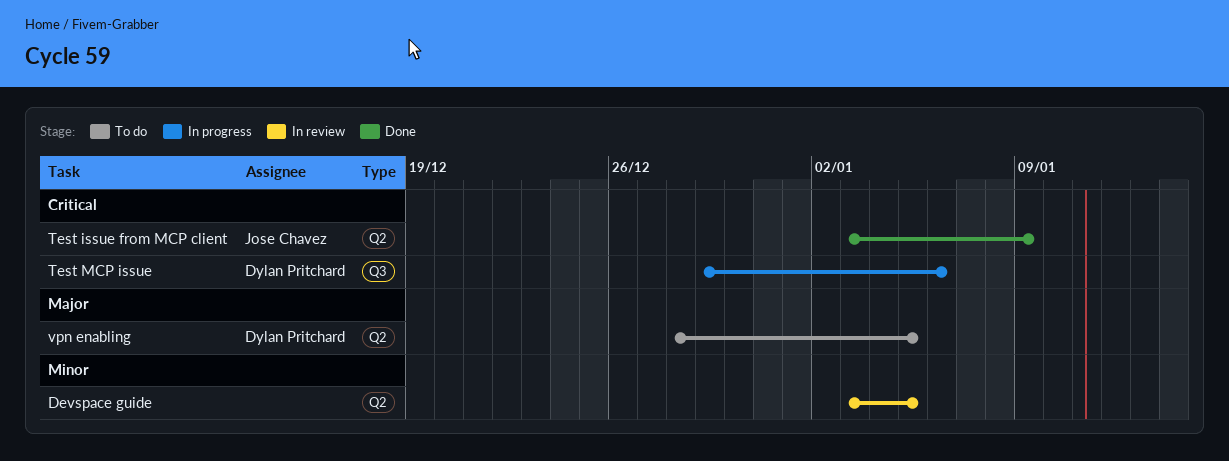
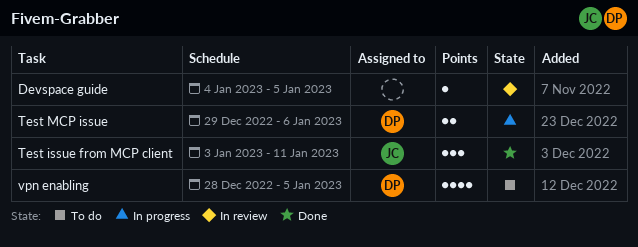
Devspace guide, start: Jan 3 -> Jan 4
Test issue from MCP client, due: Jan 9 -> Jan 11

